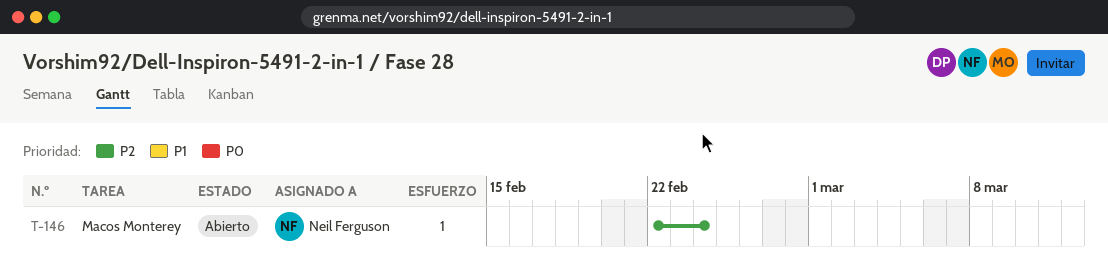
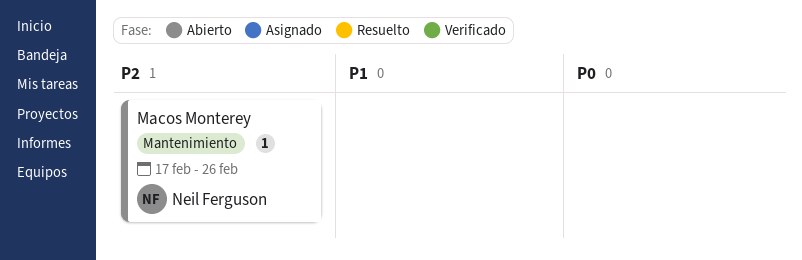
Macos Monterey, start: Feb 22 -> Feb 17
Macos Monterey, due: Feb 24 -> Feb 26

